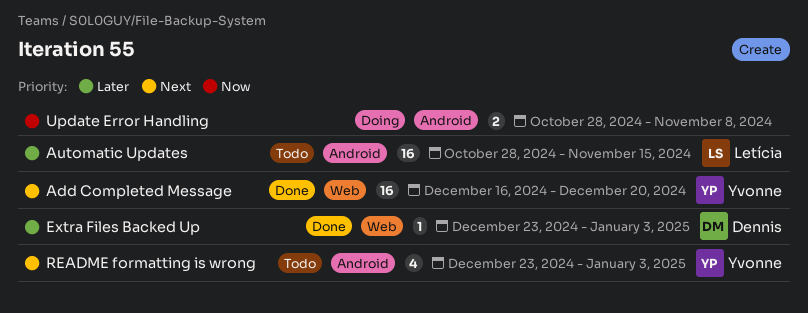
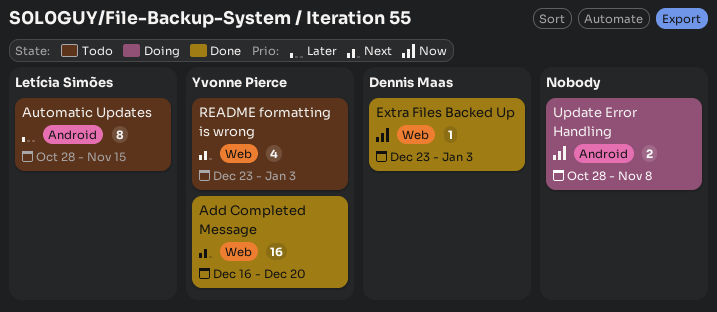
Automatic Updates, estimate: 16 -> 8
Extra Files Backed Up, priority: Later -> Now
README formatting is wrong, label: Android -> Web

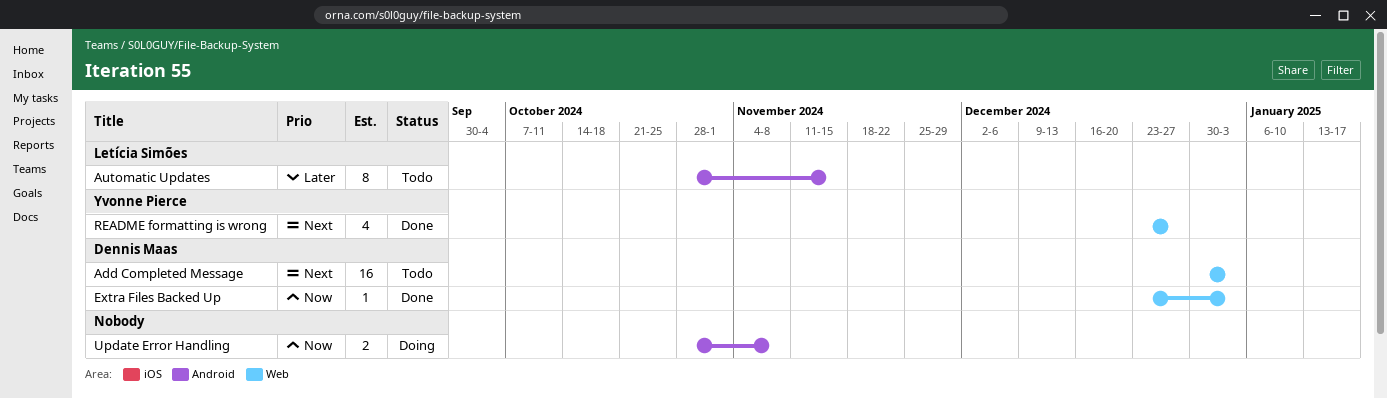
Add Completed Message, status: Done -> Todo
Add Completed Message, owner: Yvonne Pierce -> Dennis Maas
Add Completed Message, start: Dec 16 -> Dec 30
Add Completed Message, due: Dec 20 -> Jan 3
README formatting is wrong, status: Todo -> Done
README formatting is wrong, due: Jan 3 -> Dec 27

